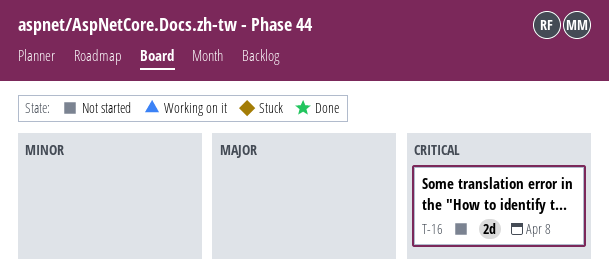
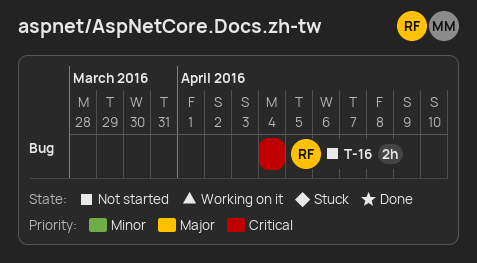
T-16, estimate: 2d -> 2h
T-16, due: Apr 8 -> Apr 4

